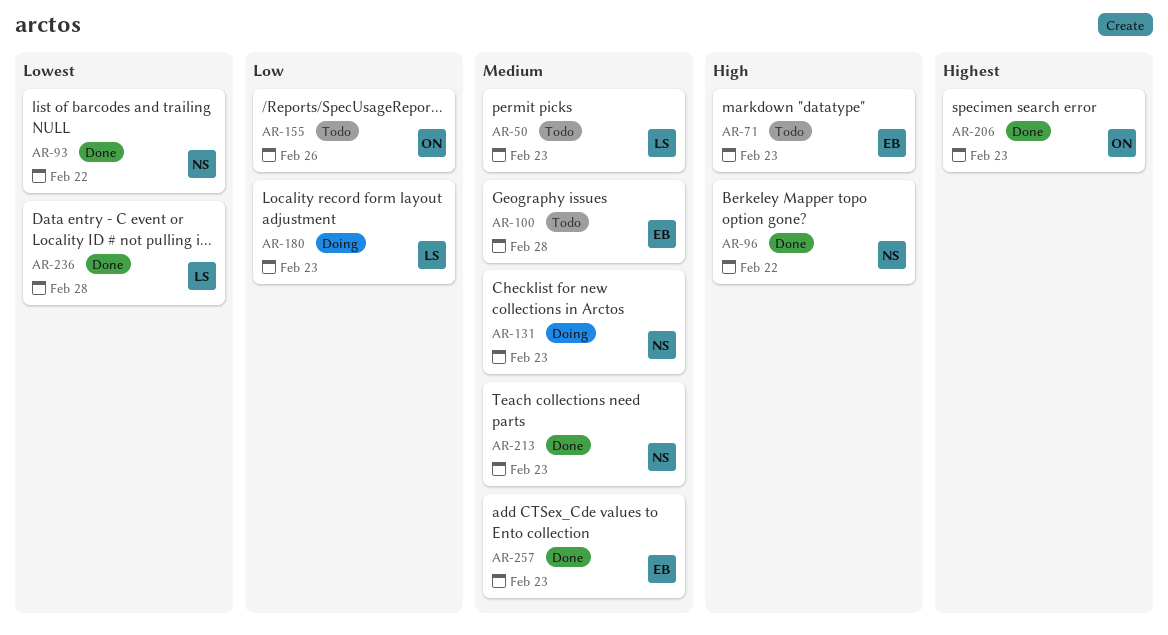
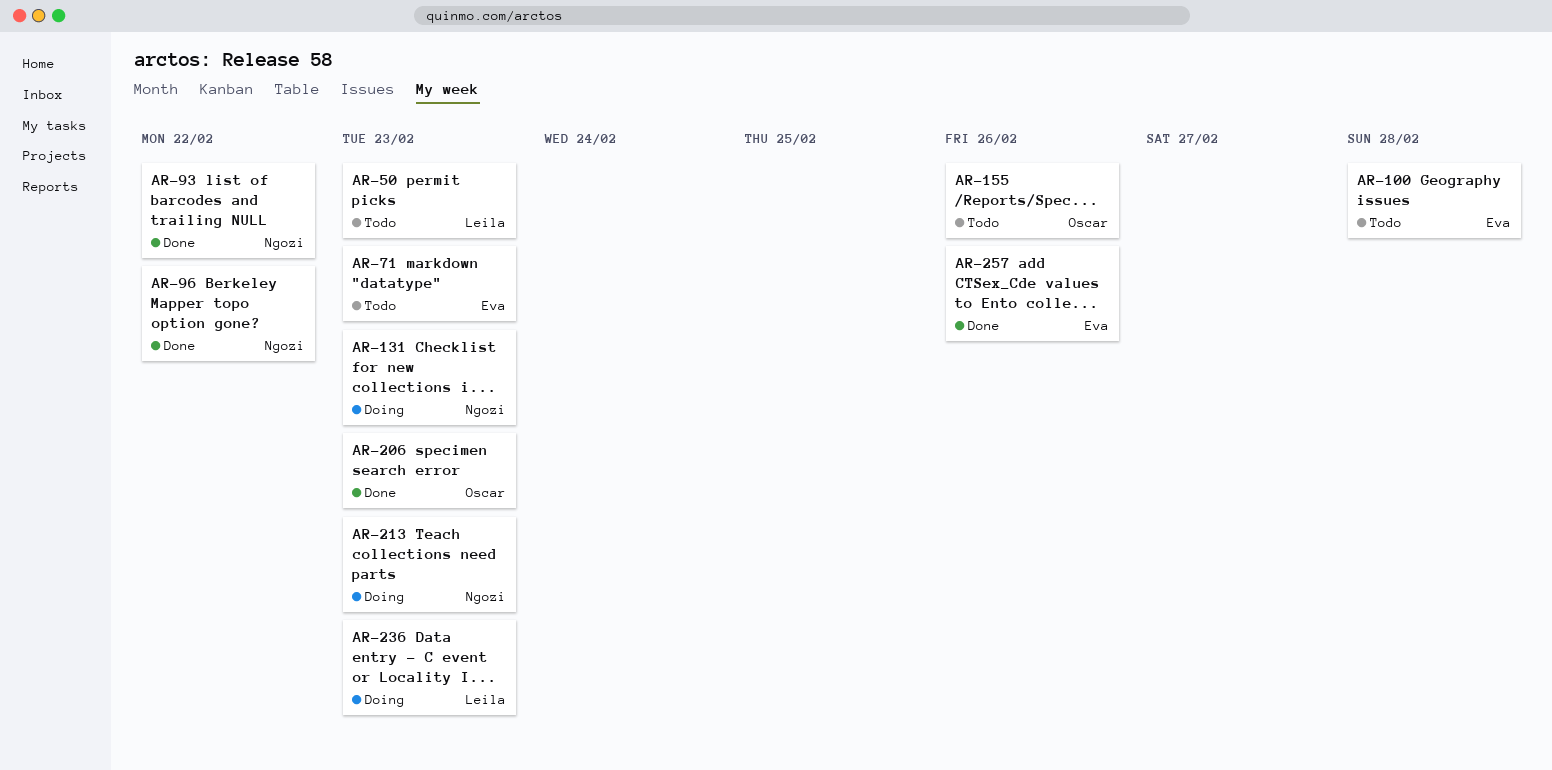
AR-180: present -> none
AR-213, status: Done -> Doing
AR-236, status: Done -> Doing
AR-236, due: Feb 28 -> Feb 23
AR-257, due: Feb 23 -> Feb 26

